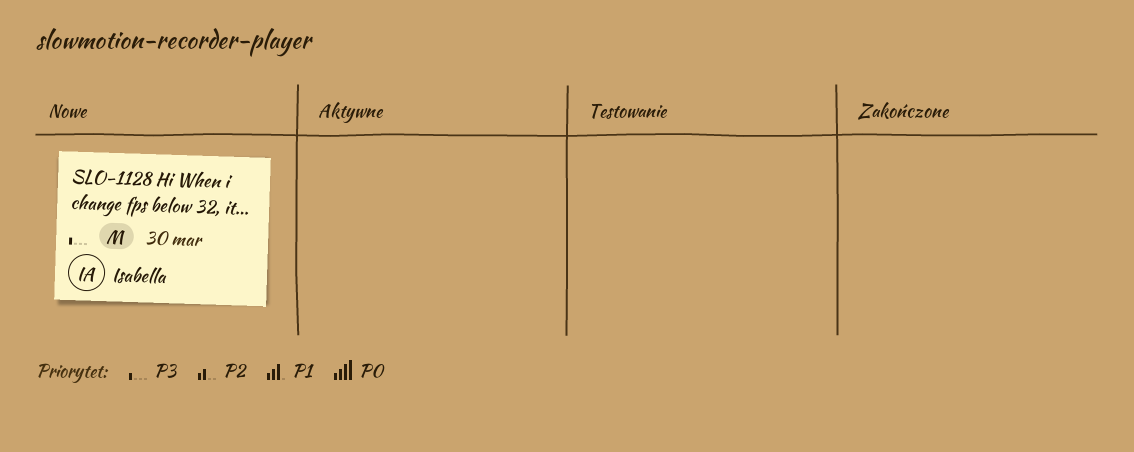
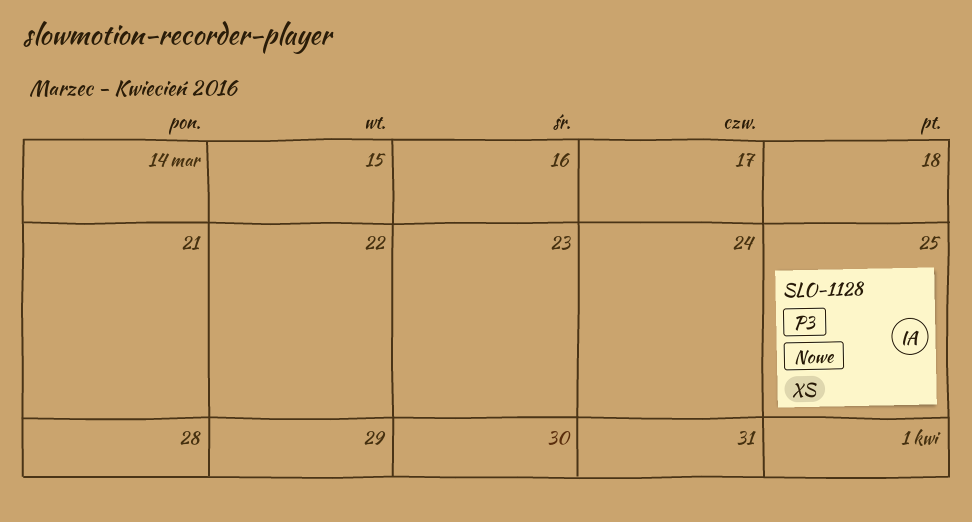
SLO-1128, estimate: M -> XS
SLO-1128, due: Mar 30 -> Mar 25

